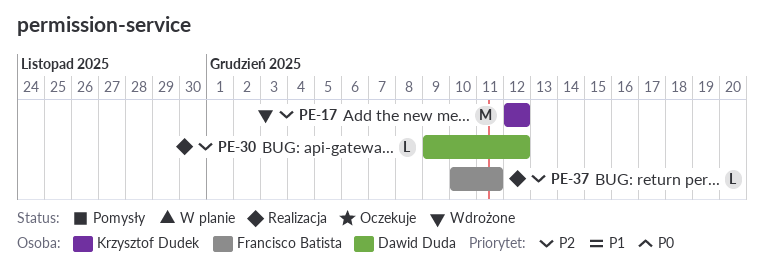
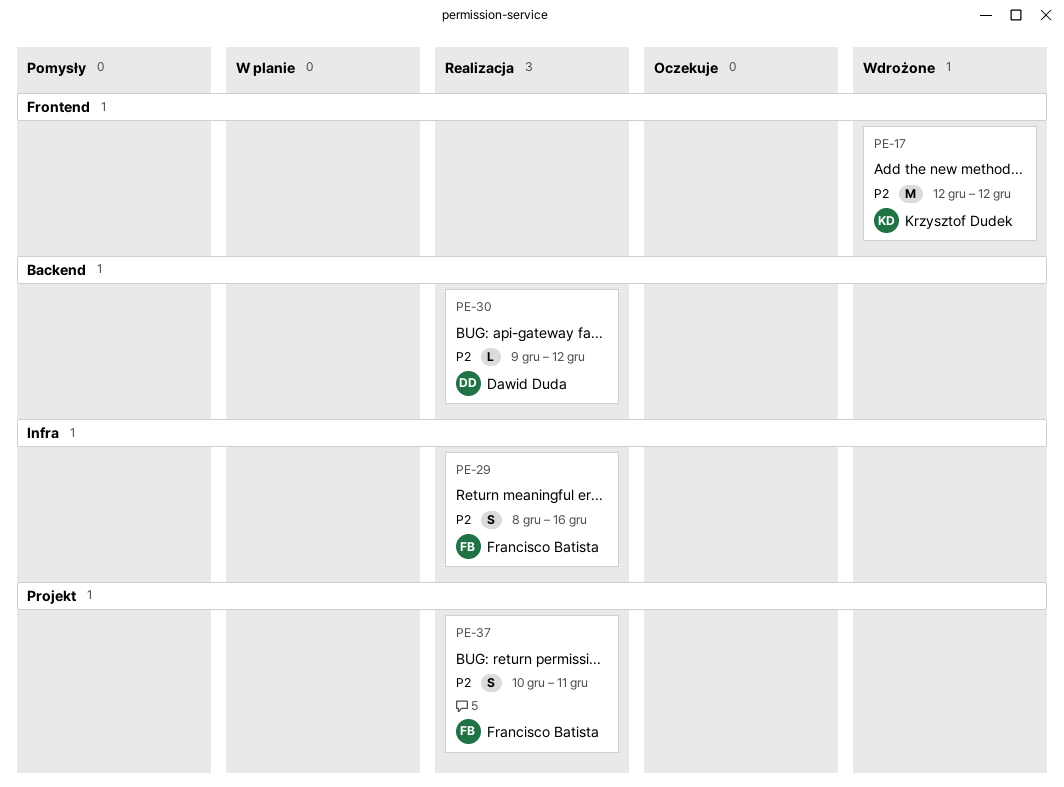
PE-29: none -> present
PE-37, estimate: L -> S

